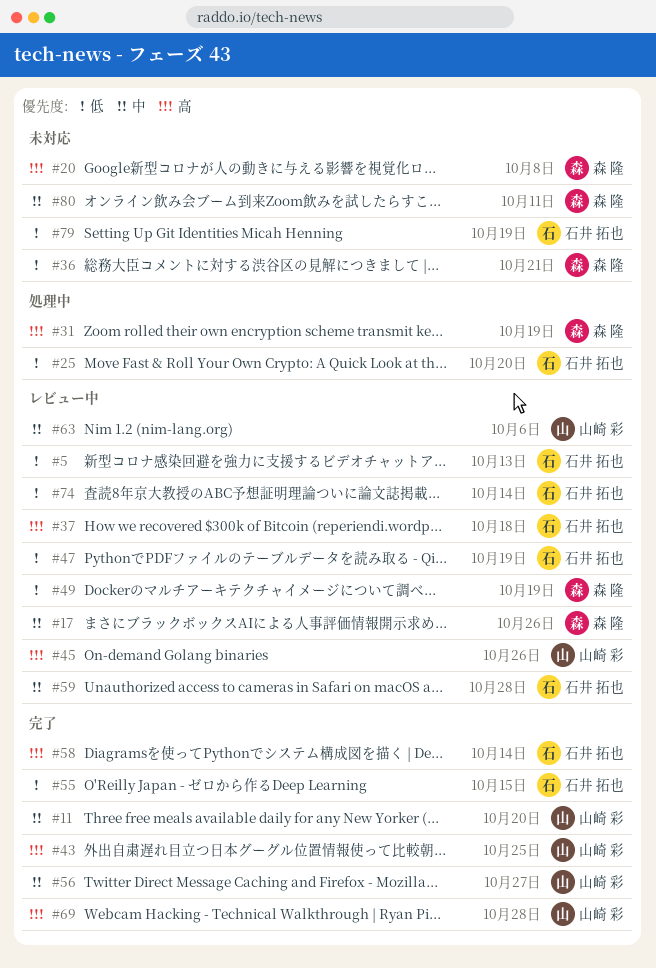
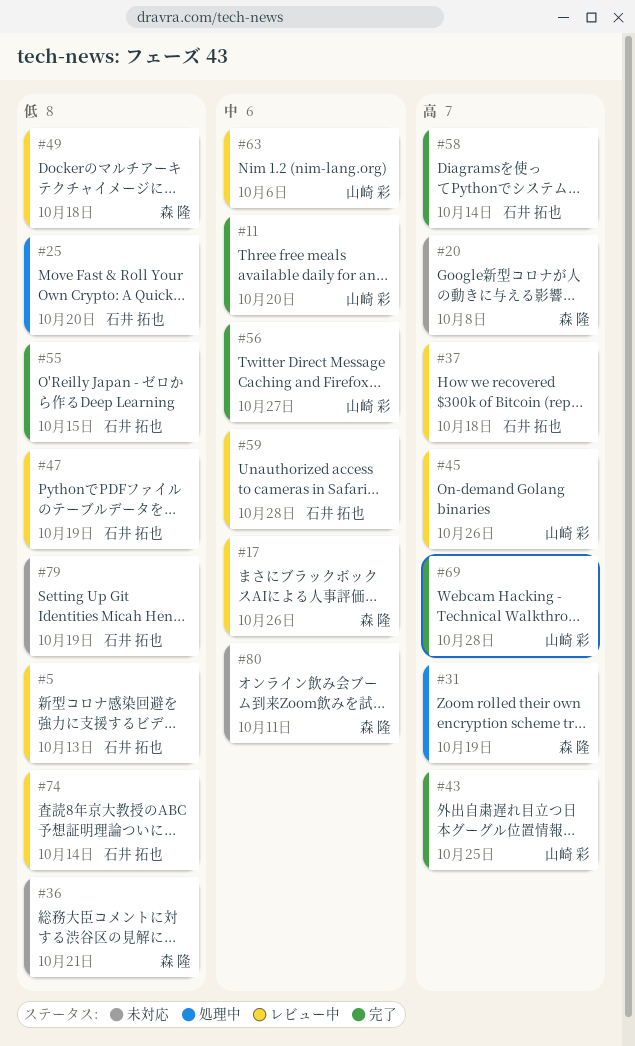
#49, due: Oct 19 -> Oct 18

